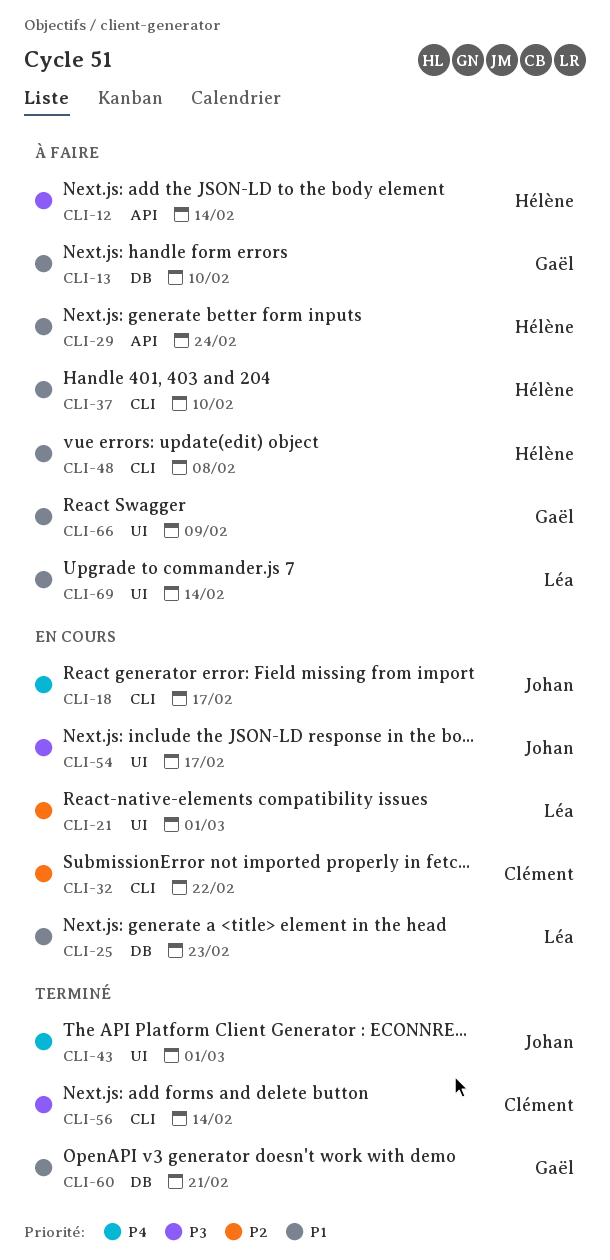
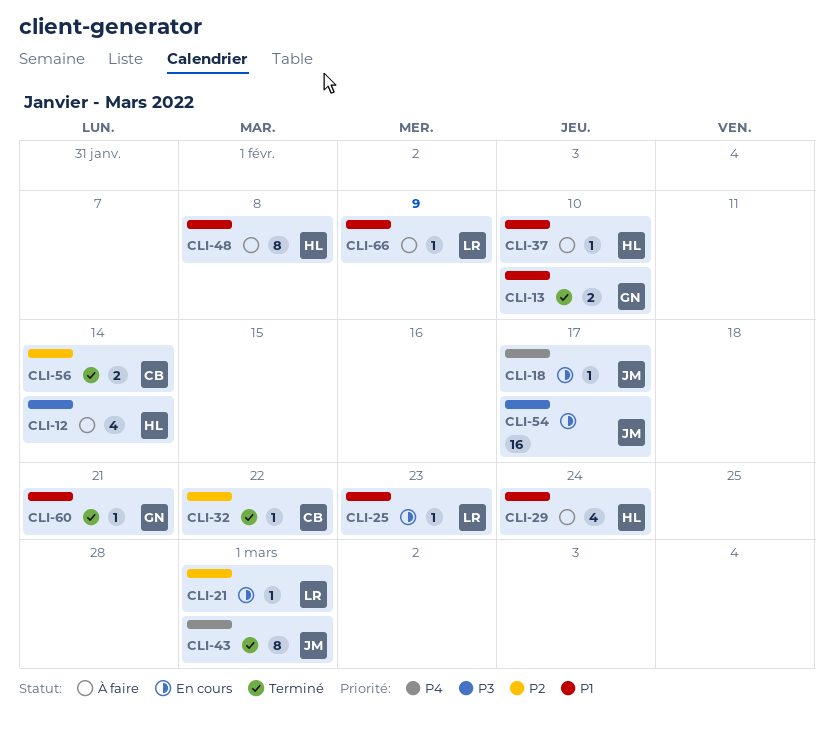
CLI-13, status: À faire -> Terminé
CLI-32, status: En cours -> Terminé
CLI-56, priority: P3 -> P2
CLI-66, owner: Gaël -> Léa
CLI-69: present -> none

